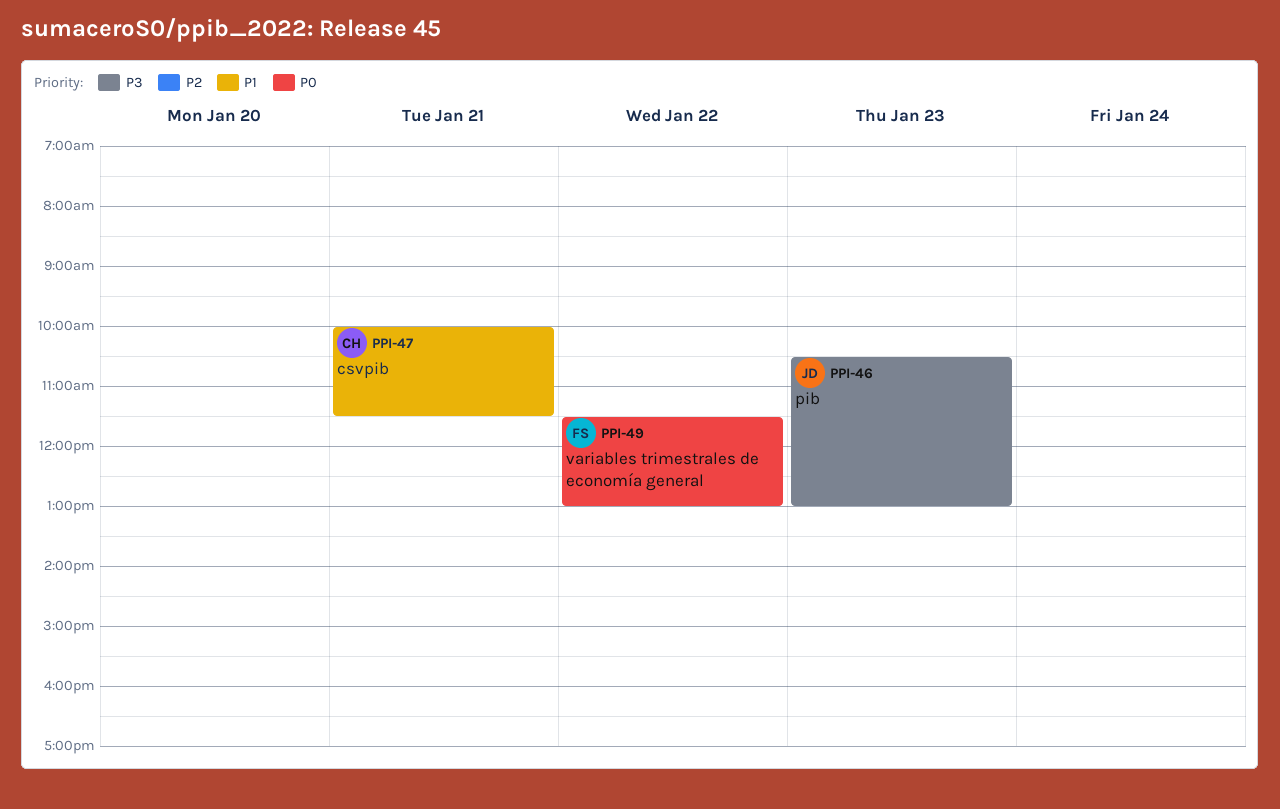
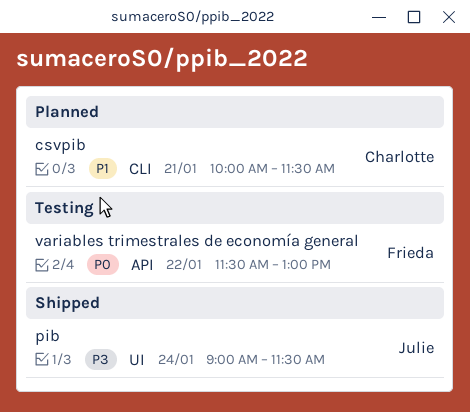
pib, day: Jan 23 -> Jan 24
pib, begins: 10:30 -> 09:00
pib, ends: 13:00 -> 11:30

